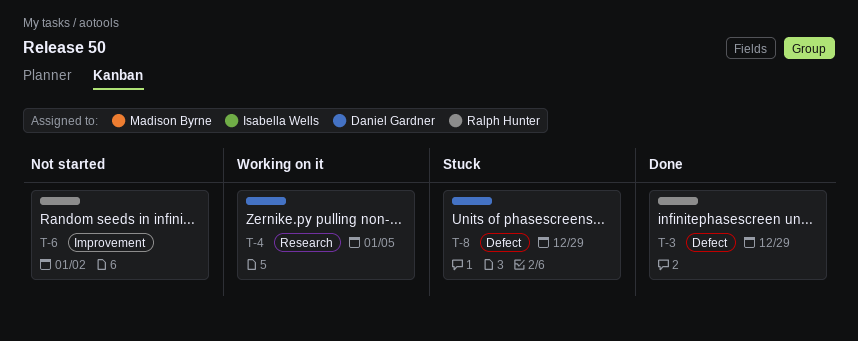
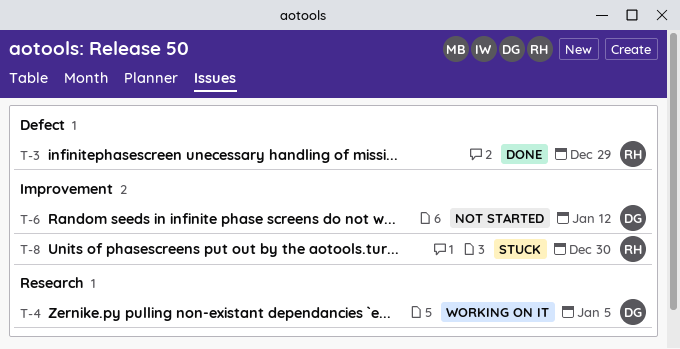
T-6, owner: Ralph Hunter -> Daniel Gardner
T-6, due: Jan 2 -> Jan 12
T-8, owner: Daniel Gardner -> Ralph Hunter
T-8, label: Defect -> Improvement
T-8, due: Dec 29 -> Dec 30

